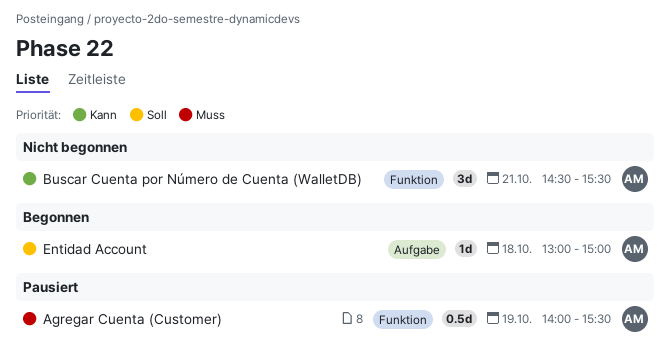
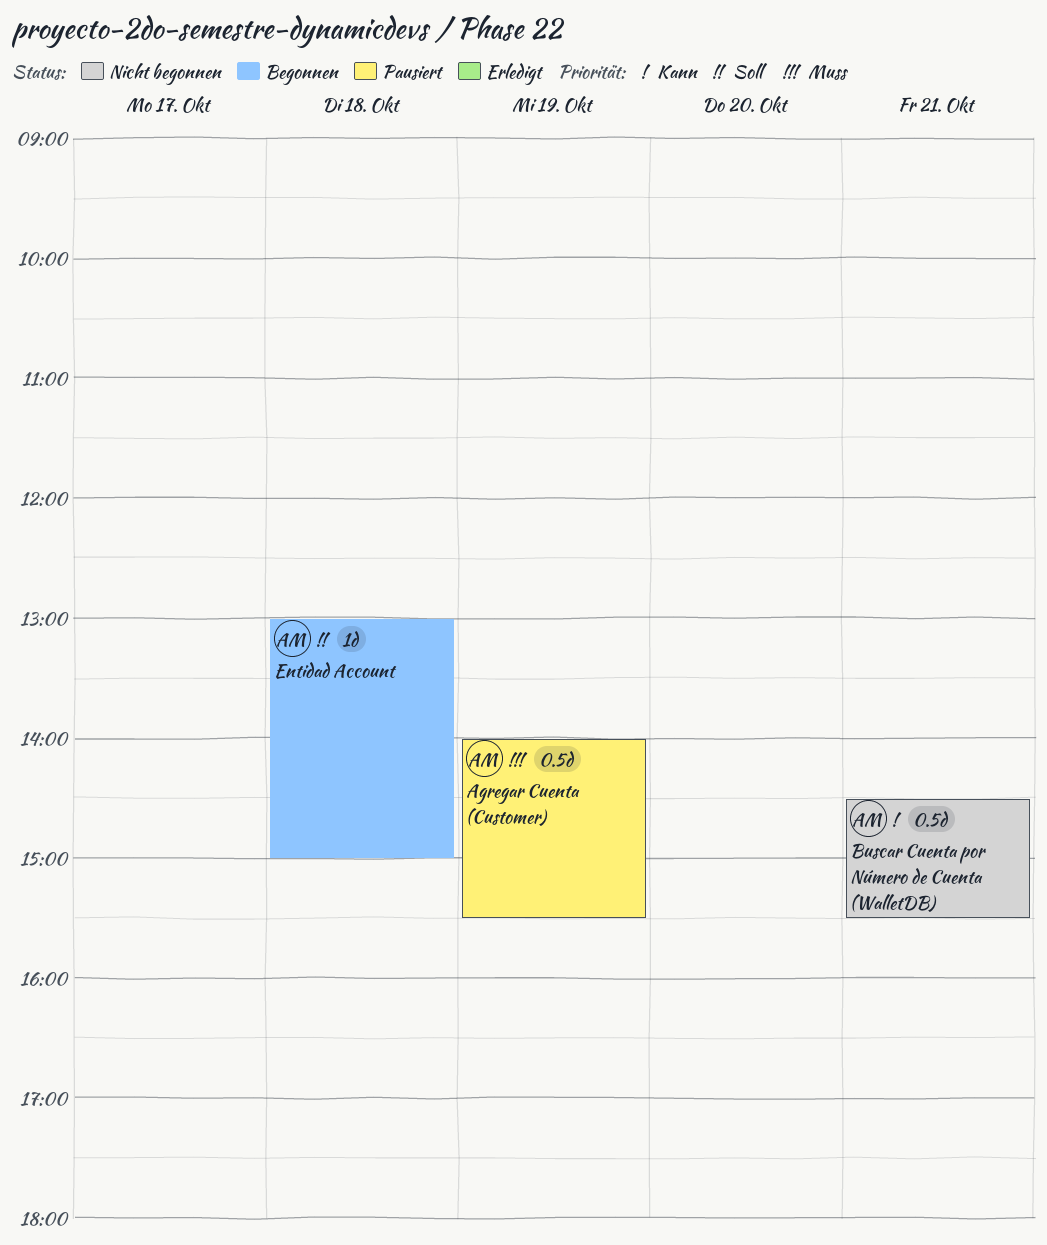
Buscar Cuenta por Número de Cuenta (WalletDB), estimate: 3d -> 0.5d

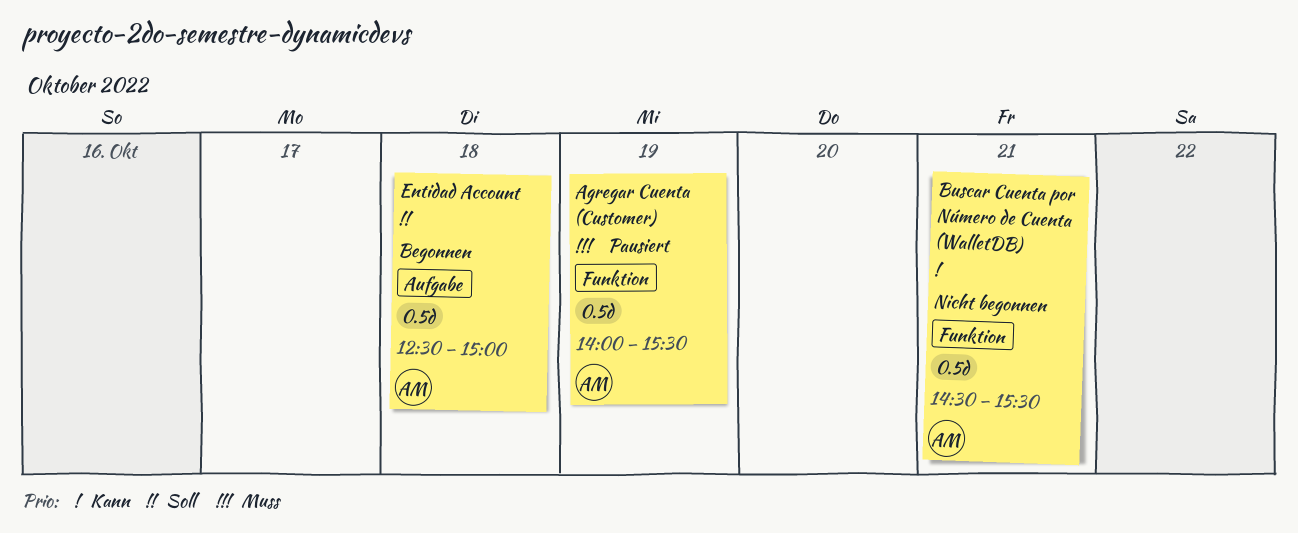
Entidad Account, estimate: 1d -> 0.5d
Entidad Account, begins: 13:00 -> 12:30

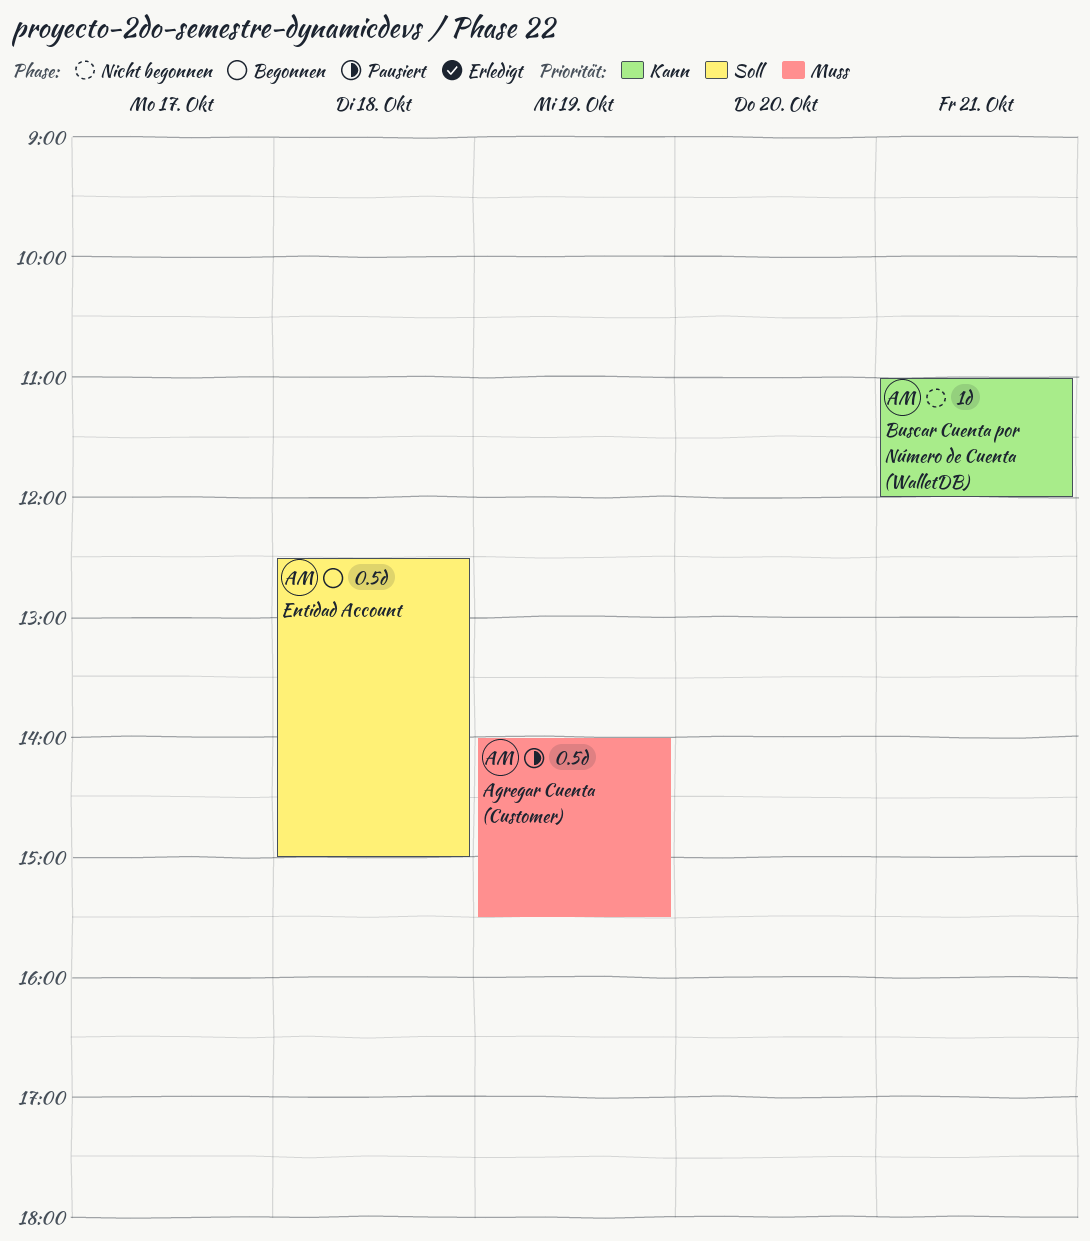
Buscar Cuenta por Número de Cuenta (WalletDB), estimate: 0.5d -> 1d
Buscar Cuenta por Número de Cuenta (WalletDB), begins: 14:30 -> 11:00
Buscar Cuenta por Número de Cuenta (WalletDB), ends: 15:30 -> 12:00

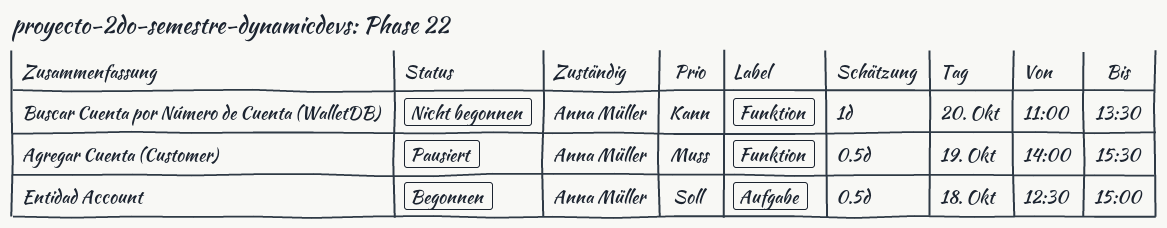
Buscar Cuenta por Número de Cuenta (WalletDB), day: Oct 21 -> Oct 20
Buscar Cuenta por Número de Cuenta (WalletDB), ends: 12:00 -> 13:30

